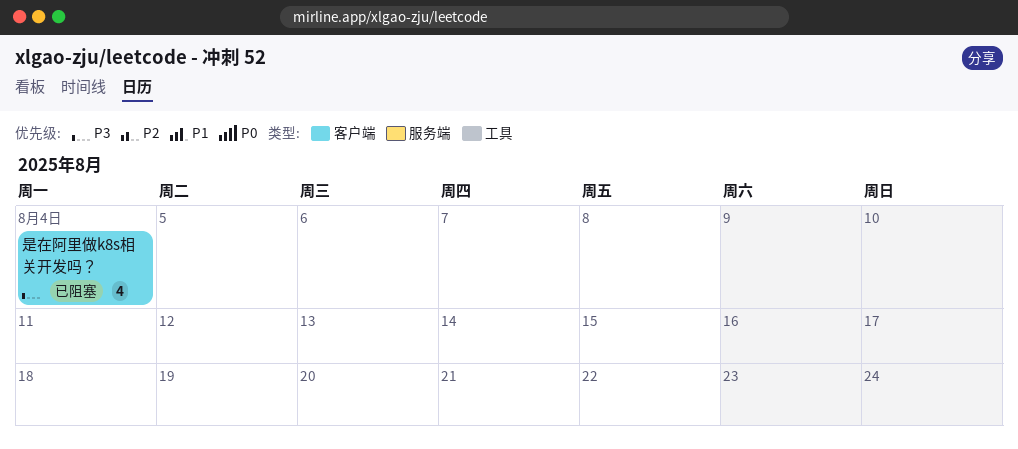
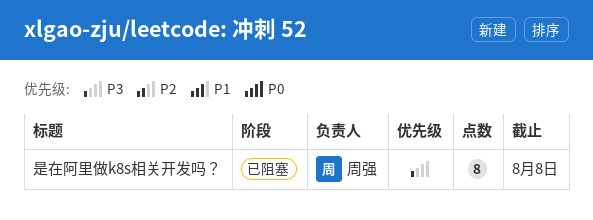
是在阿里做k8s相关开发吗？, estimate: 4 -> 8
是在阿里做k8s相关开发吗？, due: Aug 4 -> Aug 8

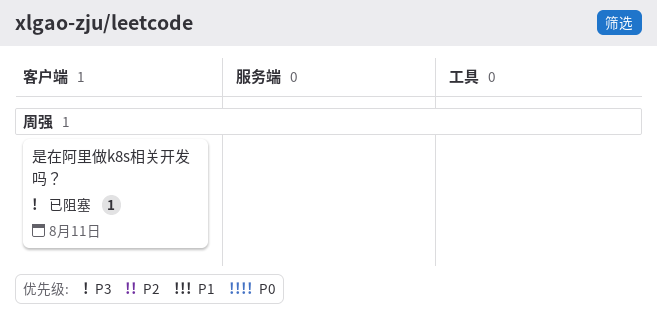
是在阿里做k8s相关开发吗？, estimate: 8 -> 1
是在阿里做k8s相关开发吗？, due: Aug 8 -> Aug 11

